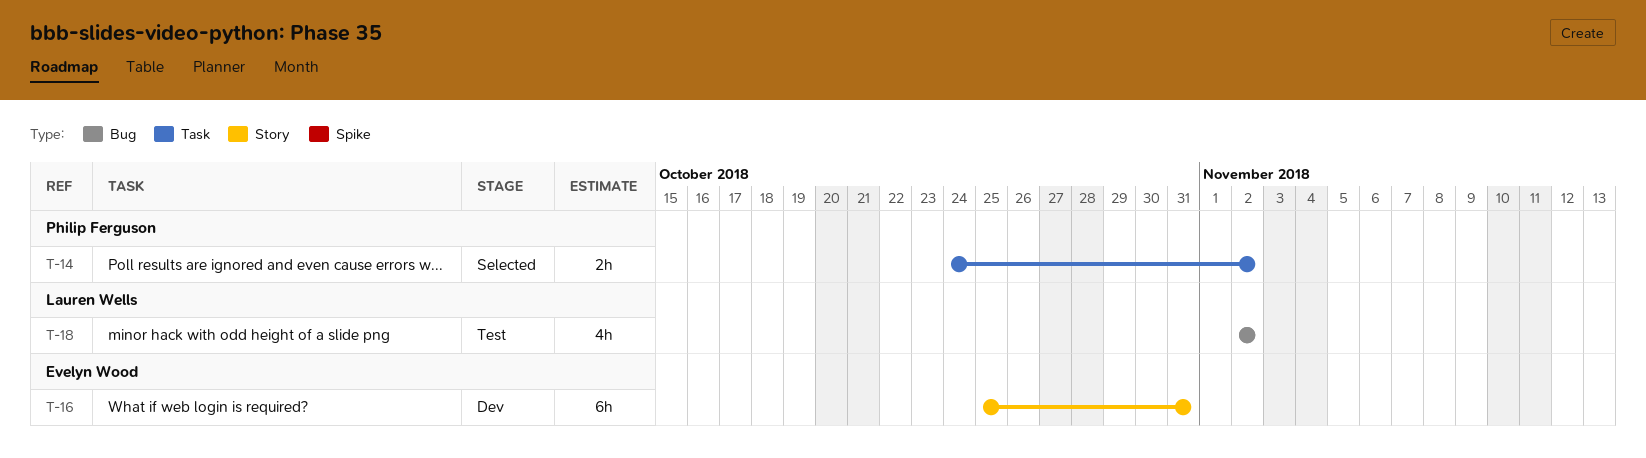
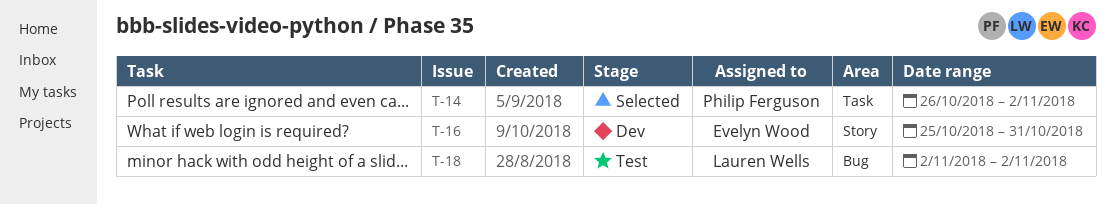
T-14, start: Oct 24 -> Oct 26

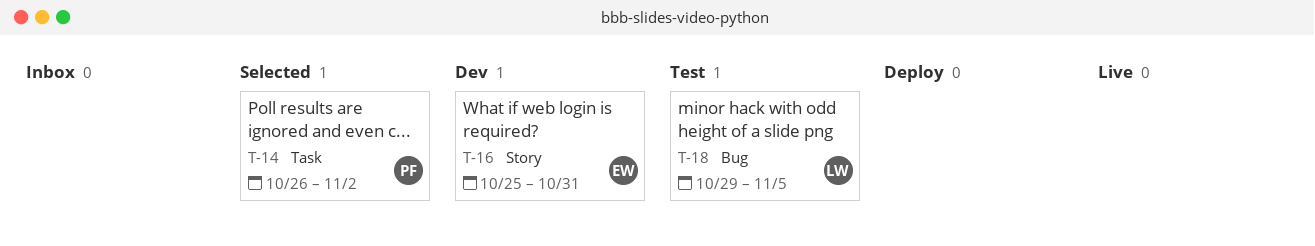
T-18, start: Nov 2 -> Oct 29
T-18, due: Nov 2 -> Nov 5

